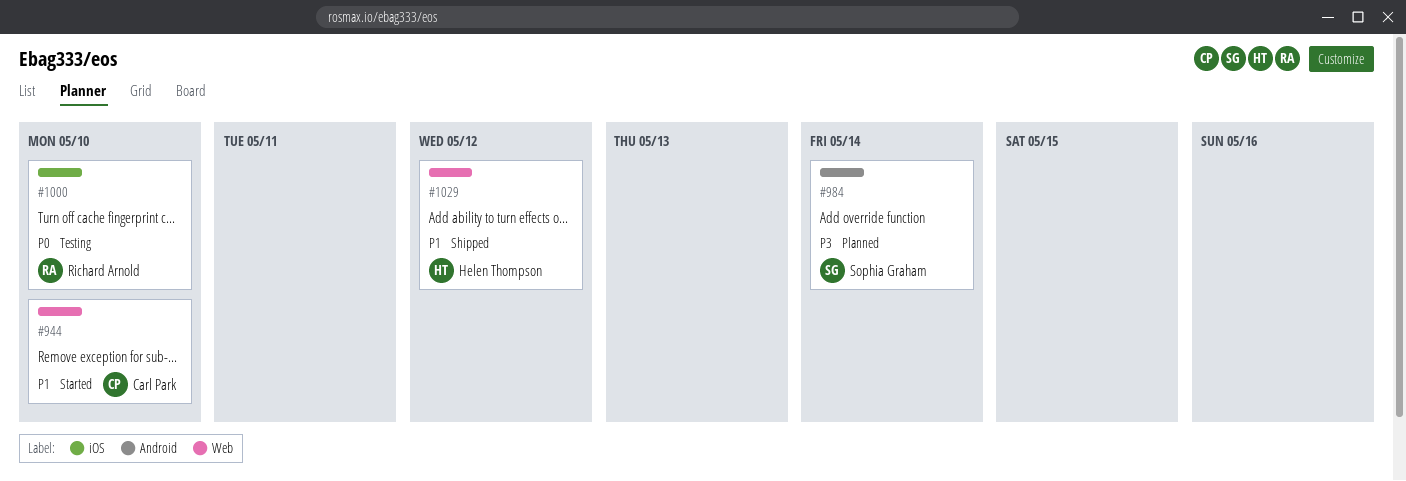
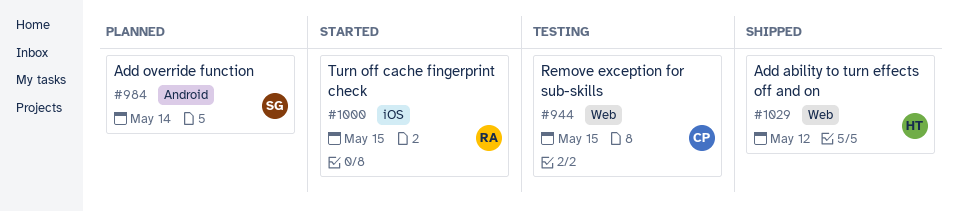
#944, status: Started -> Testing
#944, due: May 10 -> May 15
#1000, status: Testing -> Started
#1000, due: May 10 -> May 15

